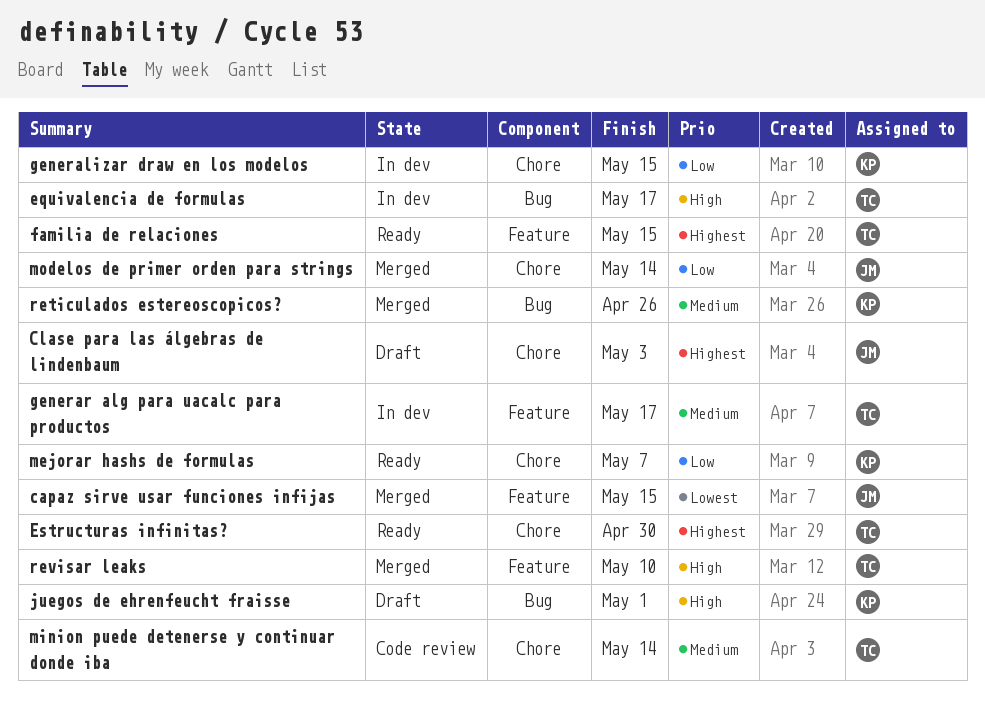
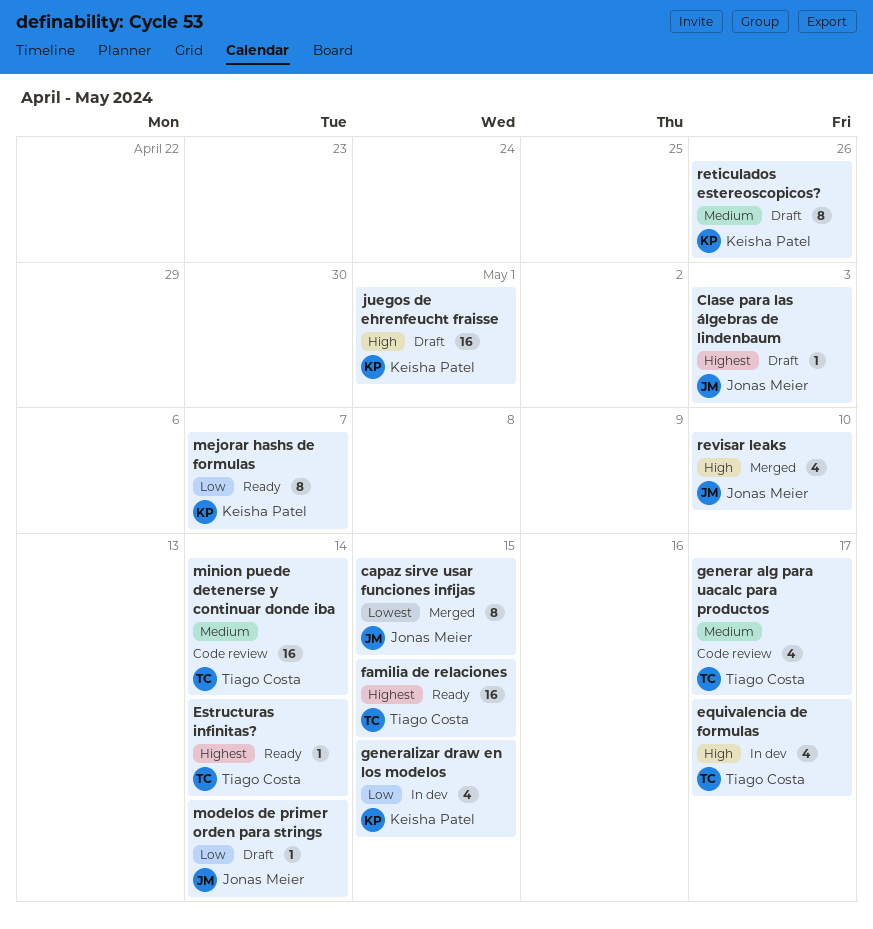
Estructuras infinitas?, due: Apr 30 -> May 14
generar alg para uacalc para productos, status: In dev -> Code review
modelos de primer orden para strings, status: Merged -> Draft
reticulados estereoscopicos?, status: Merged -> Draft
revisar leaks, owner: Tiago Costa -> Jonas Meier

